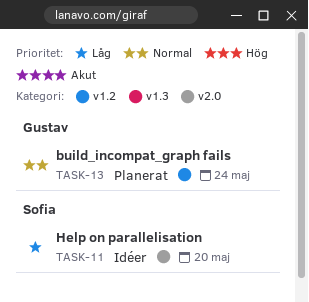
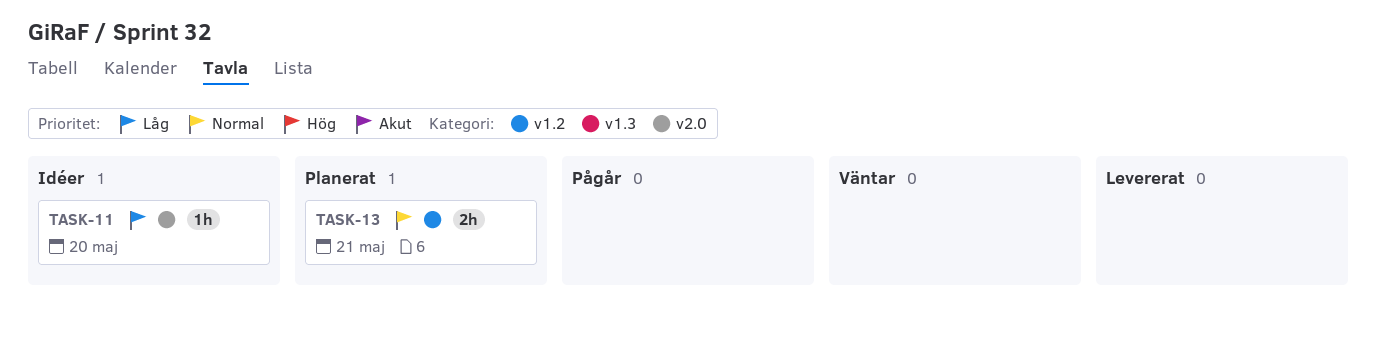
TASK-13, due: May 24 -> May 21

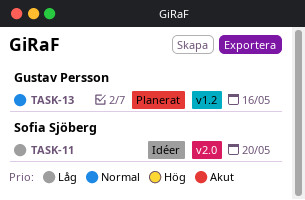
TASK-13, due: May 21 -> May 16

